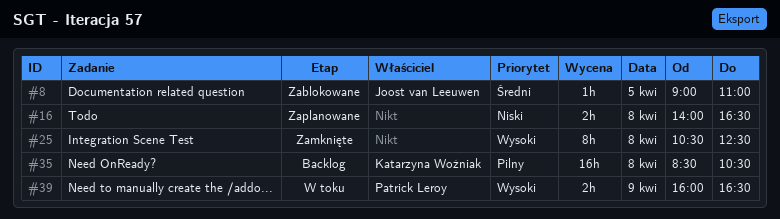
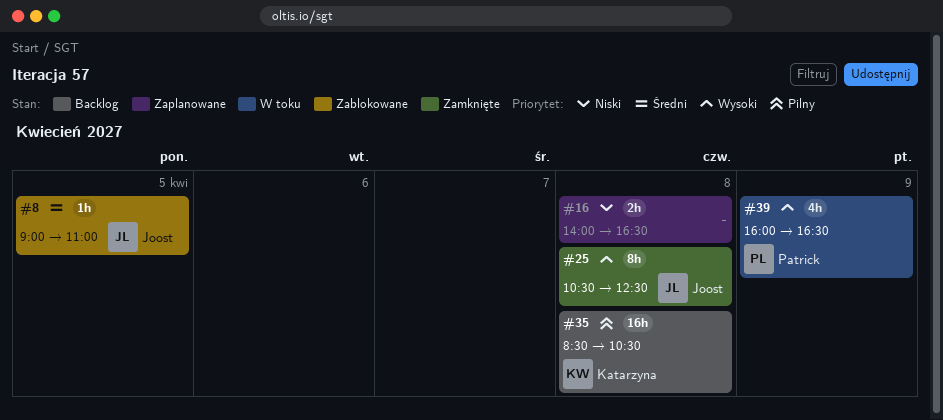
#25, owner: none -> Joost van Leeuwen
#39, estimate: 2h -> 4h

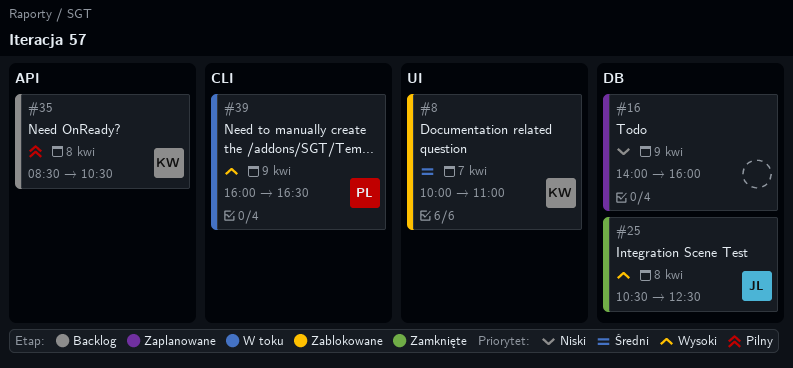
#8, owner: Joost -> Katarzyna
#8, day: Apr 5 -> Apr 7
#8, begins: 09:00 -> 10:00
#16, day: Apr 8 -> Apr 9
#16, ends: 16:30 -> 16:00

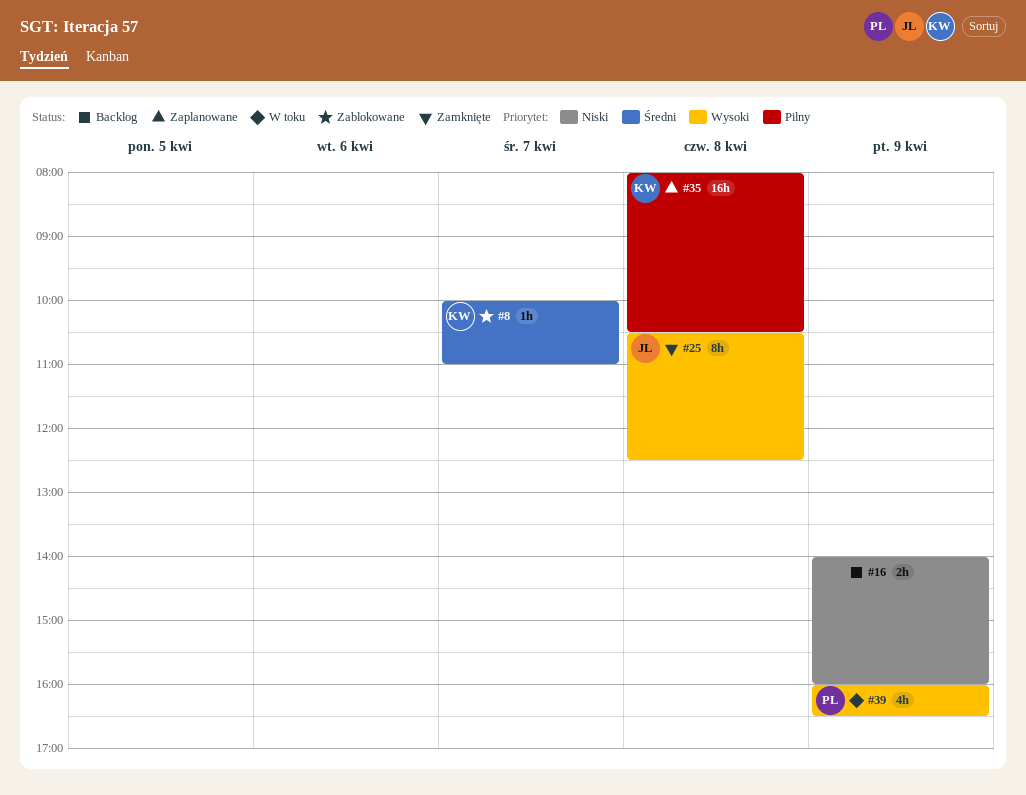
#16, status: Zaplanowane -> Backlog
#35, status: Backlog -> Zaplanowane
#35, begins: 08:30 -> 08:00

